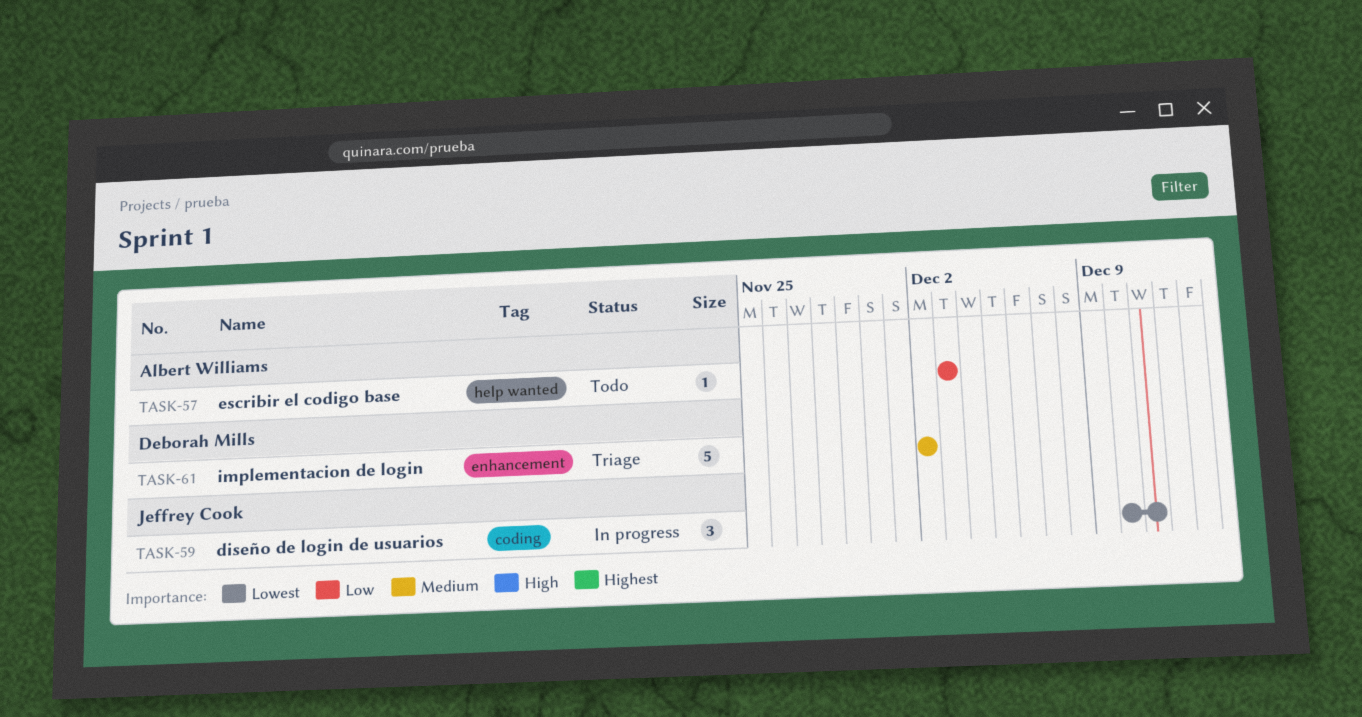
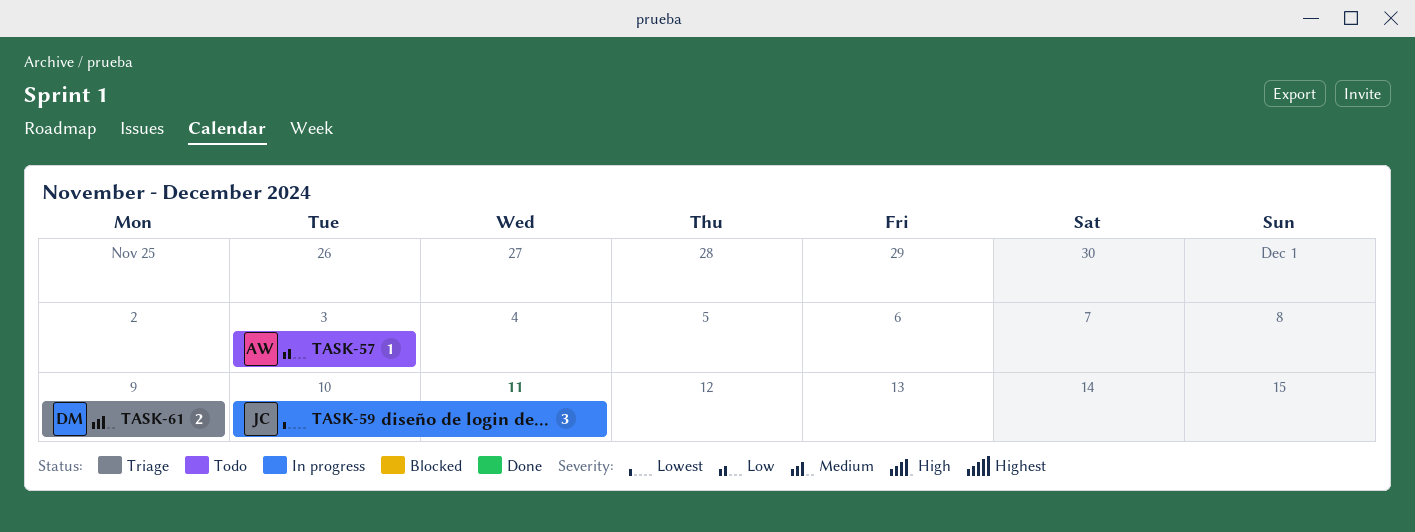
TASK-61, estimate: 5 -> 2
TASK-61, start: Dec 2 -> Dec 9
TASK-61, due: Dec 2 -> Dec 9

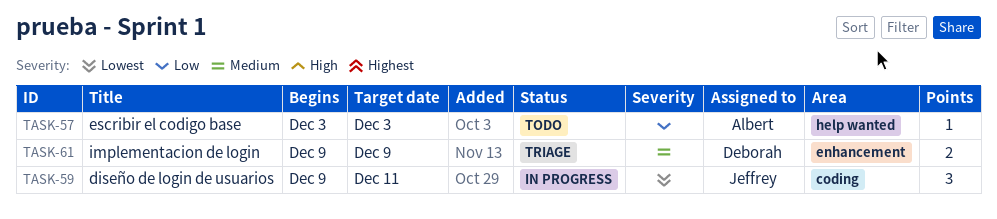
TASK-59, start: Dec 10 -> Dec 9

